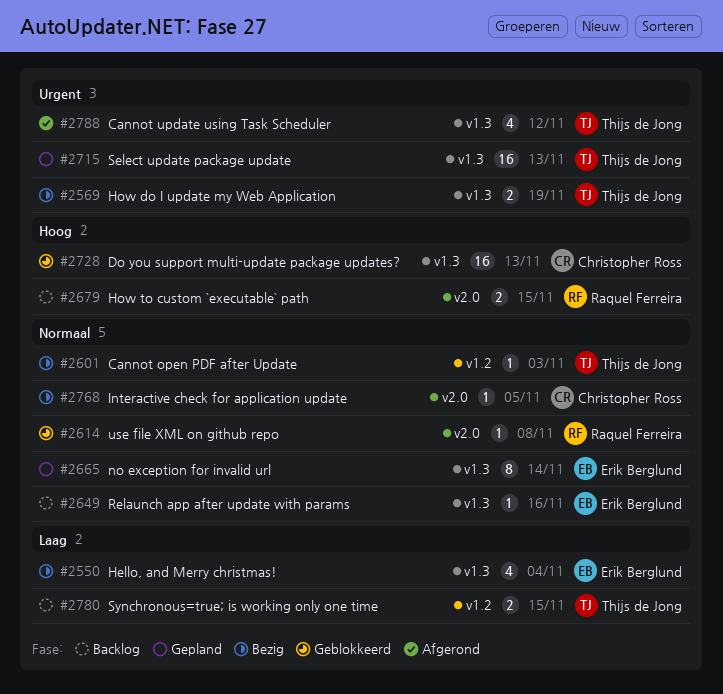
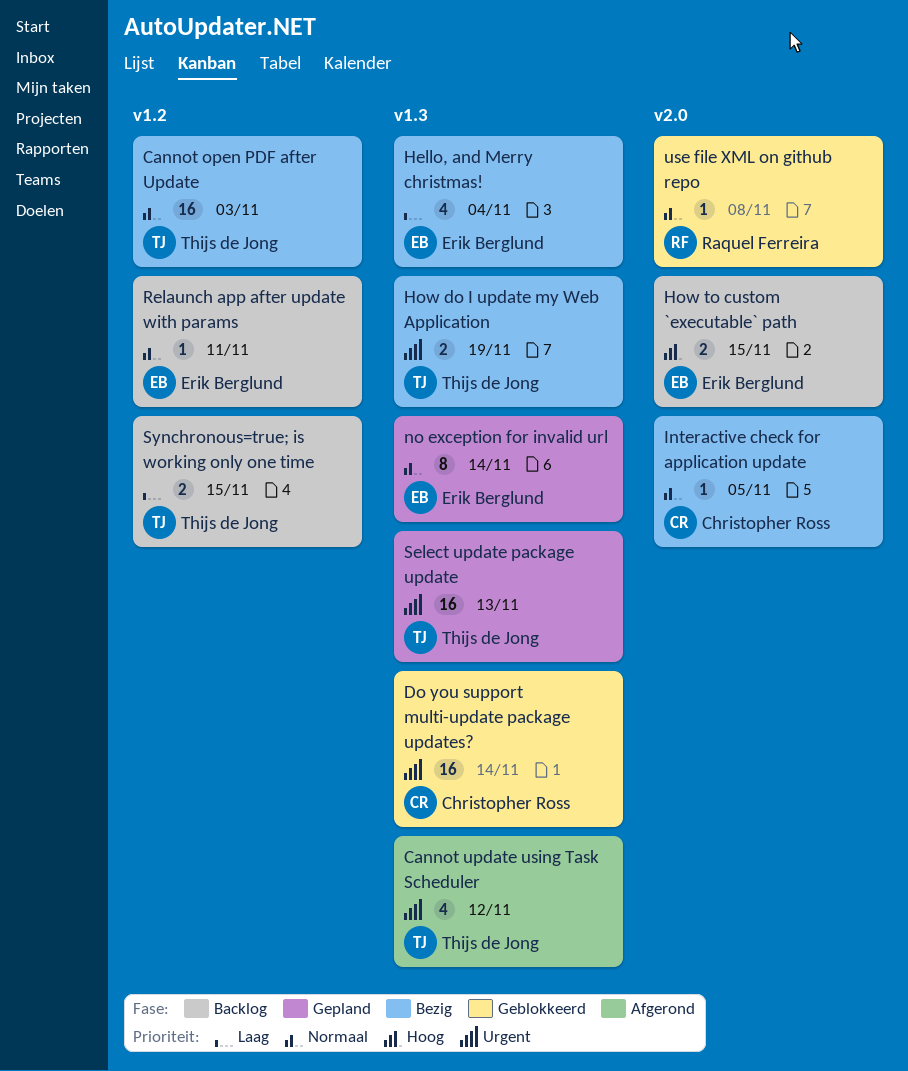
Cannot open PDF after Update, estimate: 1 -> 16
Do you support multi-update package updates?, priority: Hoog -> Urgent
Do you support multi-update package updates?, due: Nov 13 -> Nov 14
How to custom `executable` path, owner: Raquel Ferreira -> Erik Berglund
Relaunch app after update with params, label: v1.3 -> v1.2
Relaunch app after update with params, due: Nov 16 -> Nov 11

